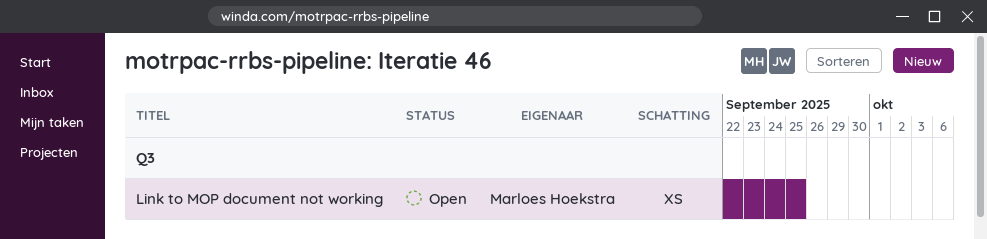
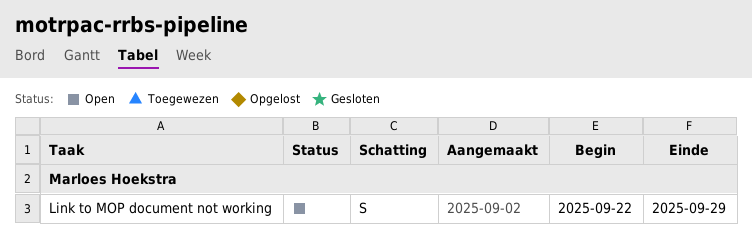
Link to MOP document not working, estimate: XS -> S
Link to MOP document not working, due: Sep 25 -> Sep 29

